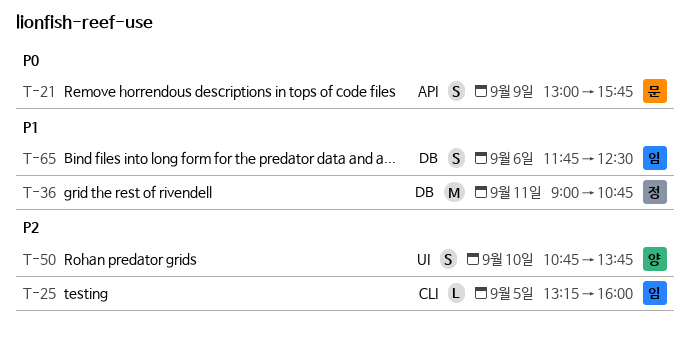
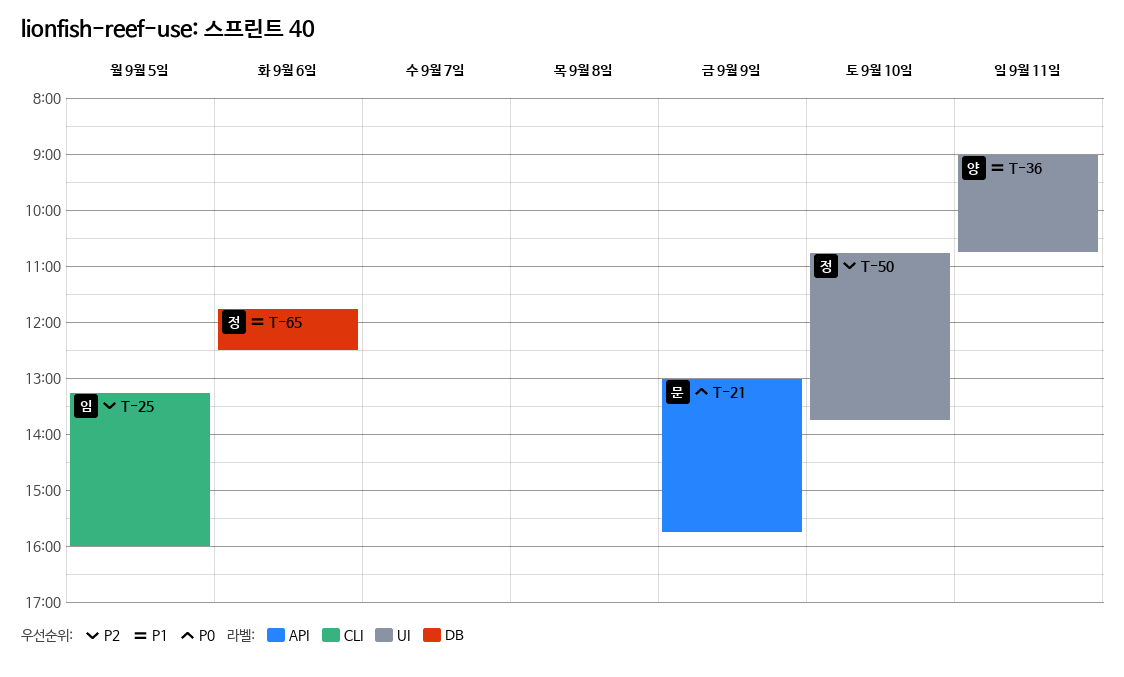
T-36, owner: 정 -> 양
T-36, label: DB -> UI
T-50, owner: 양 -> 정
T-65, owner: 임 -> 정

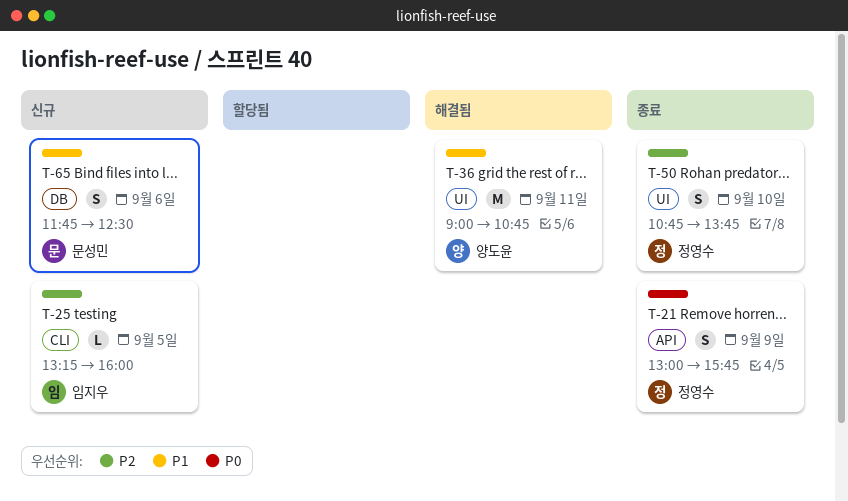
T-21, owner: 문성민 -> 정영수
T-65, owner: 정영수 -> 문성민

